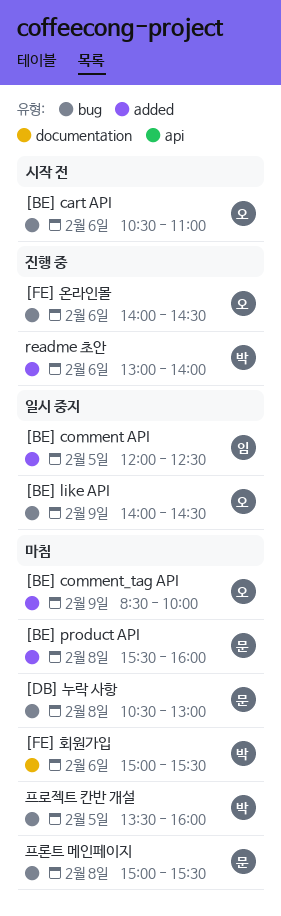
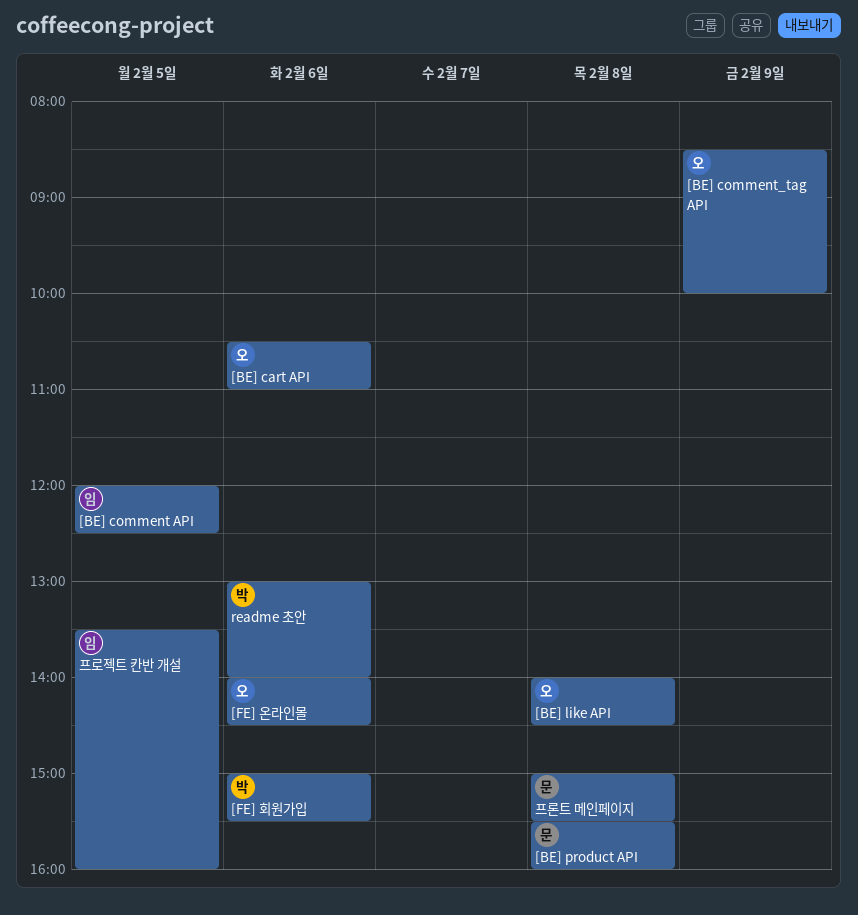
[BE] like API, day: Feb 9 -> Feb 8
[DB] 누락 사항: present -> none
프로젝트 칸반 개설, owner: 박 -> 임

